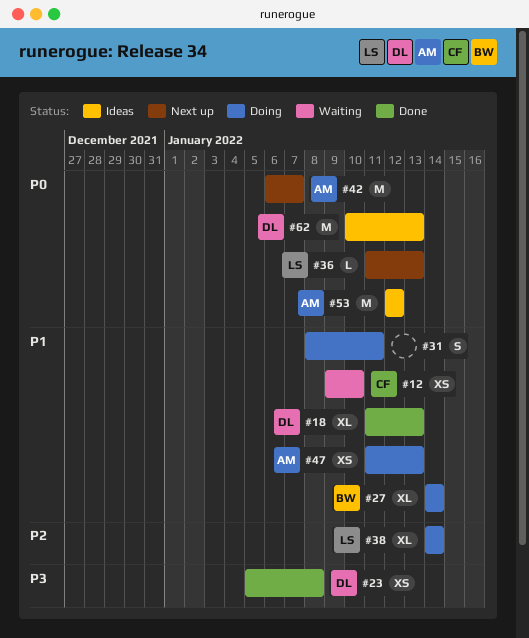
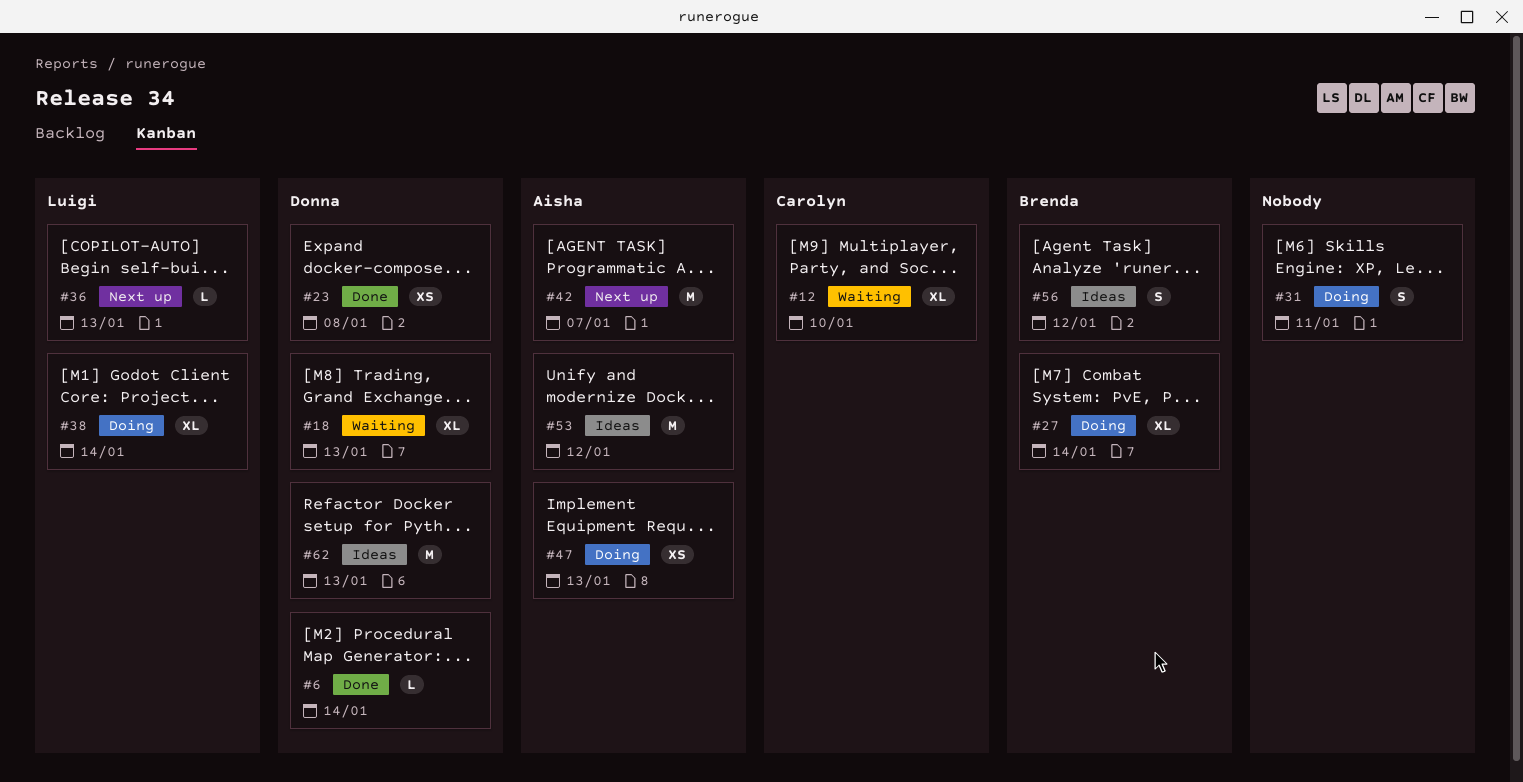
#6: none -> present
#12, estimate: XS -> XL
#18, status: Done -> Waiting
#56: none -> present

